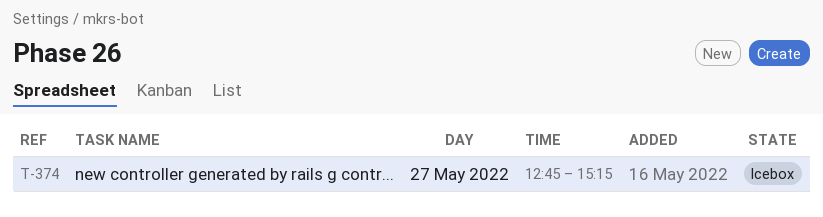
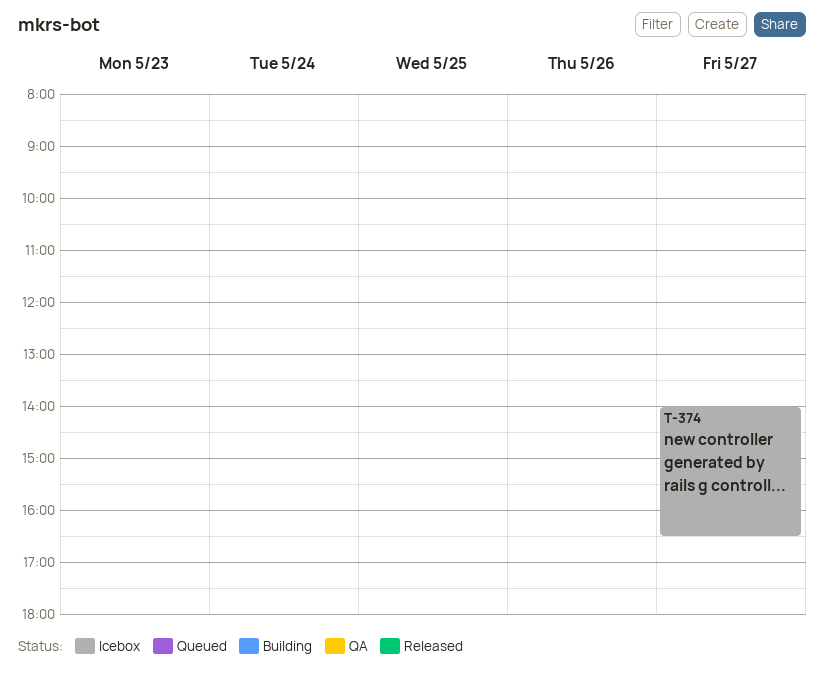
T-374, begins: 12:45 -> 14:00
T-374, ends: 15:15 -> 16:30

